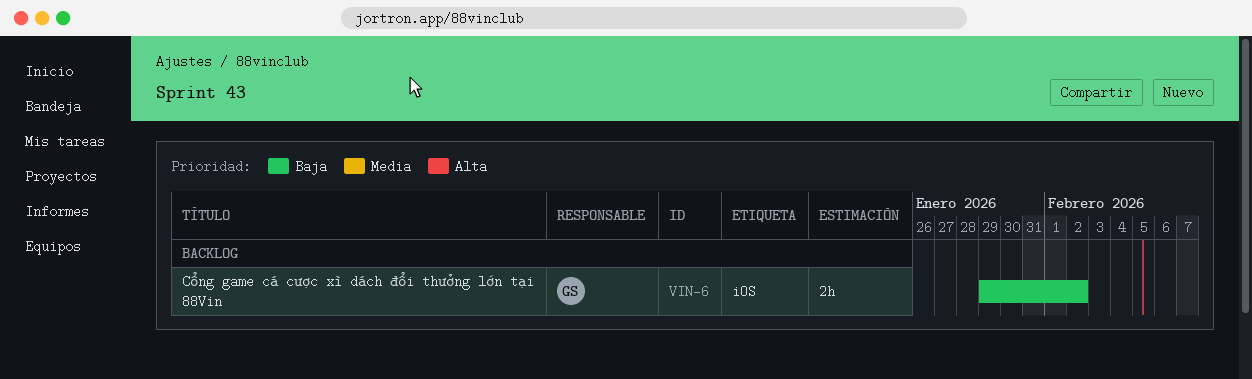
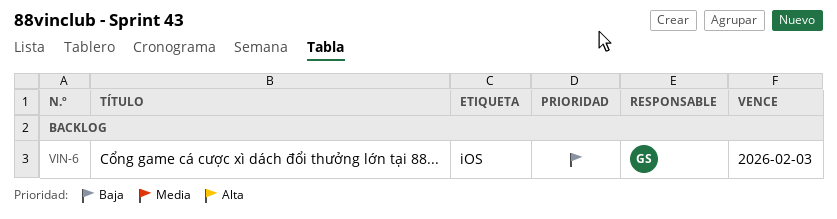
VIN-6, due: Feb 2 -> Feb 3

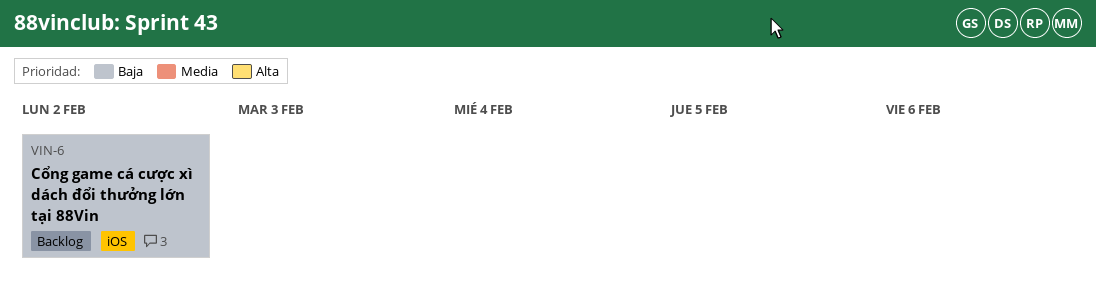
VIN-6, due: Feb 3 -> Feb 2

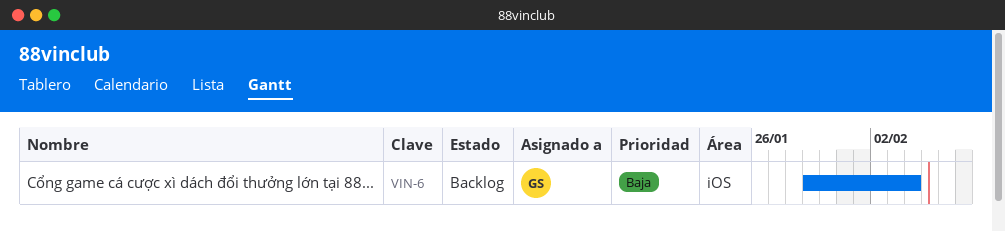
VIN-6, due: Feb 2 -> Feb 4

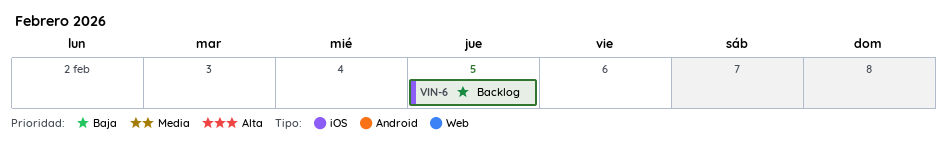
VIN-6, due: Feb 4 -> Feb 5

